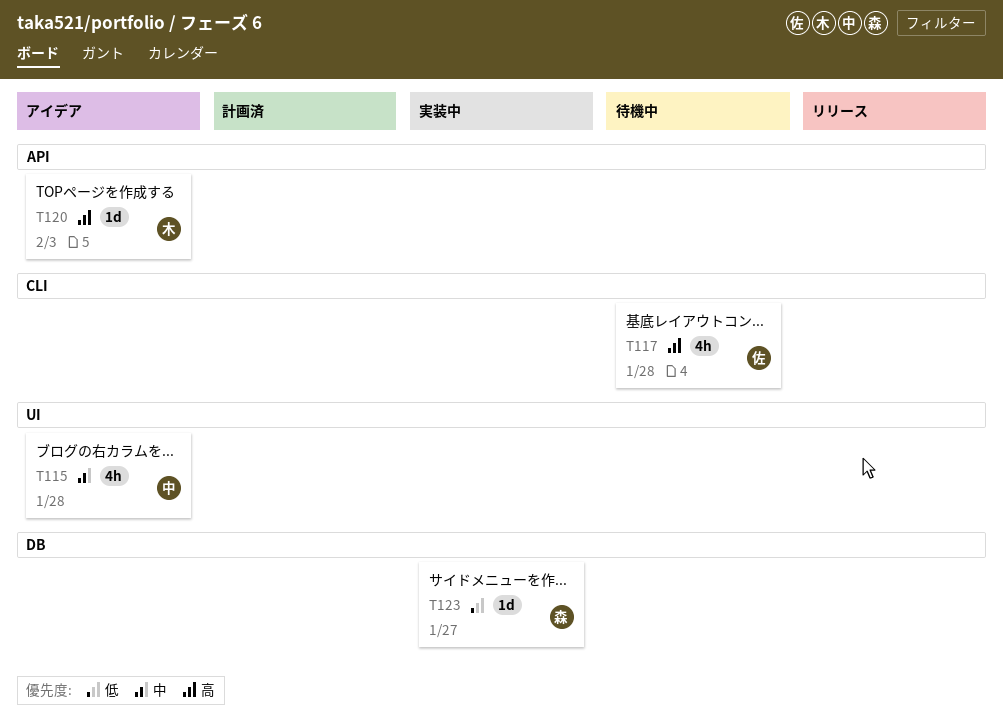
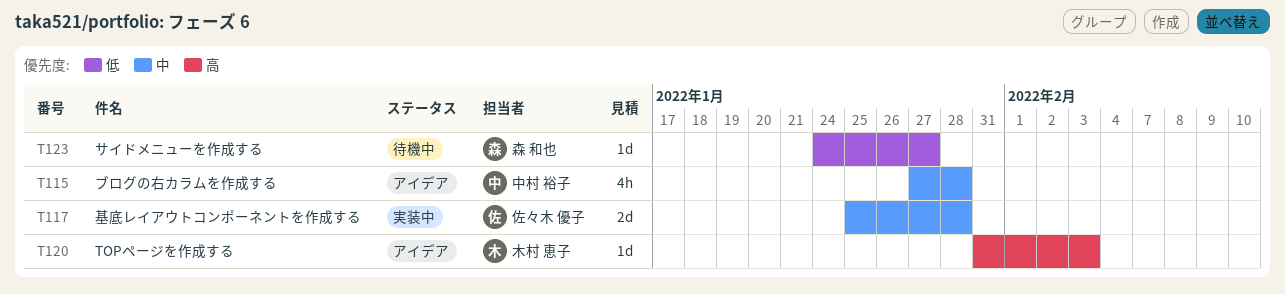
T117, status: 待機中 -> 実装中
T117, priority: 高 -> 中
T117, estimate: 4h -> 2d
T123, status: 実装中 -> 待機中

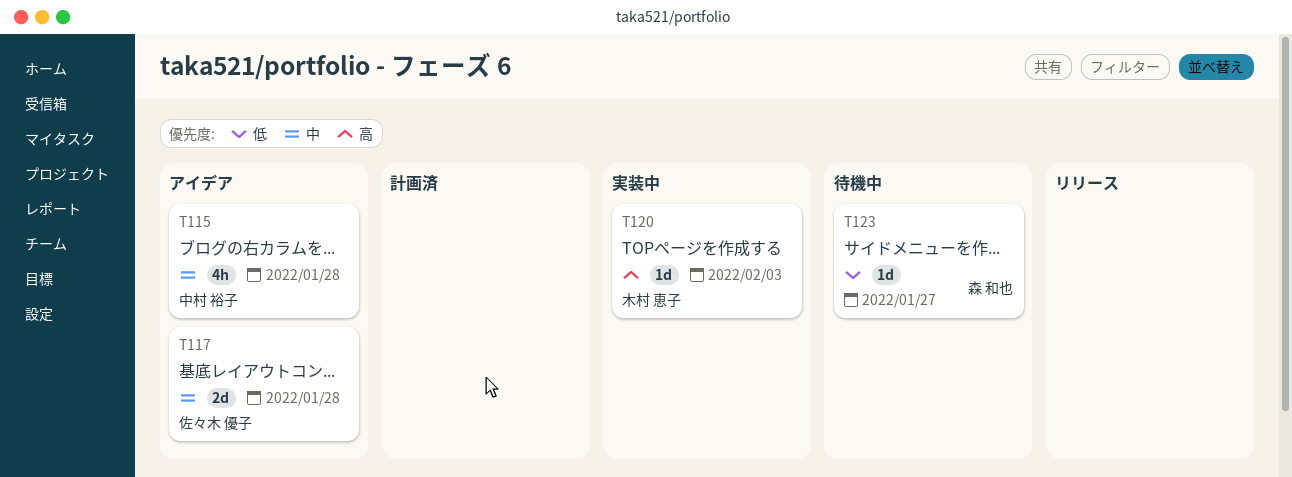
T117, status: 実装中 -> アイデア
T120, status: アイデア -> 実装中

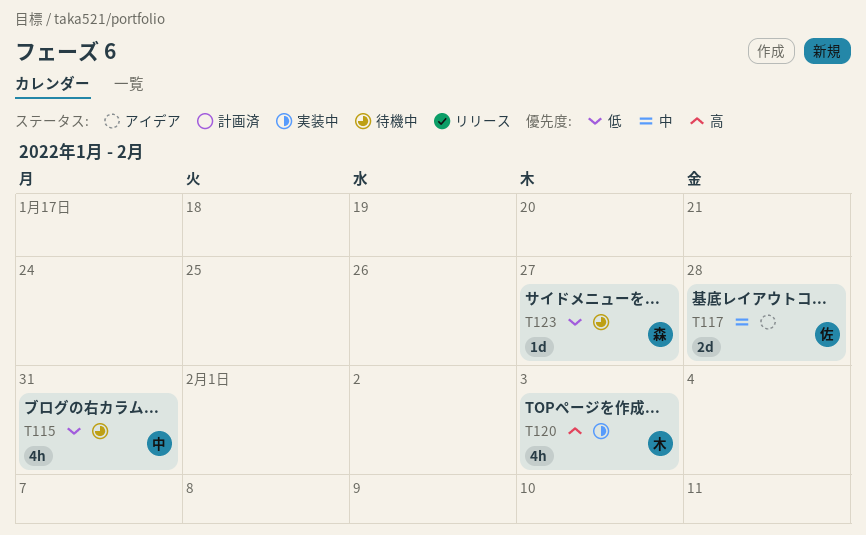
T115, status: アイデア -> 待機中
T115, priority: 中 -> 低
T115, due: Jan 28 -> Jan 31
T120, estimate: 1d -> 4h

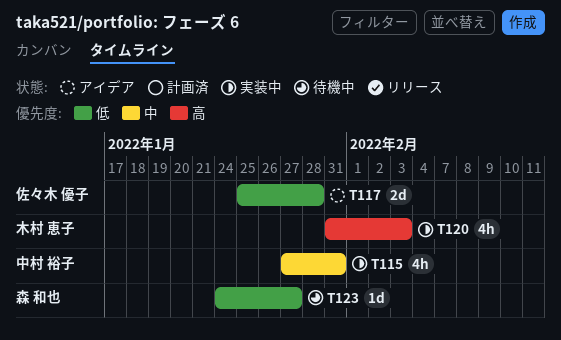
T115, status: 待機中 -> 実装中
T115, priority: 低 -> 中
T117, priority: 中 -> 低

